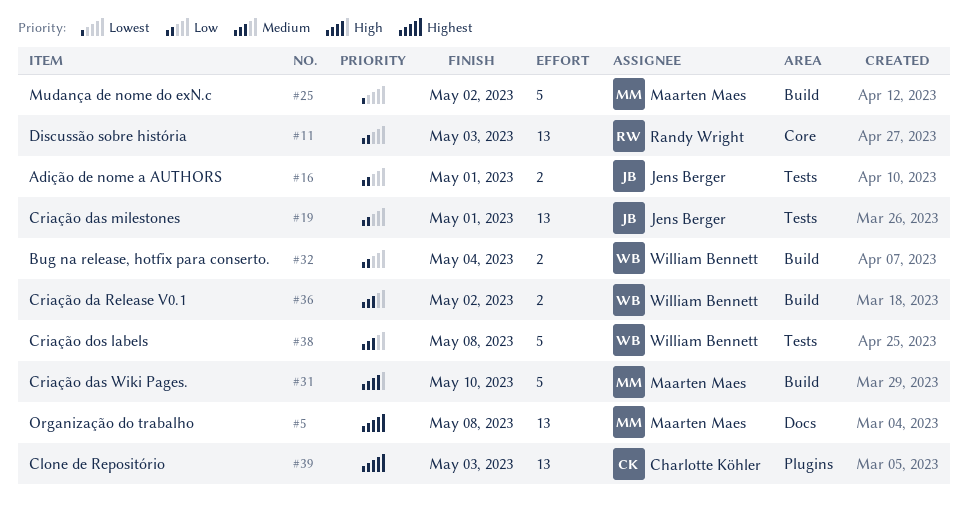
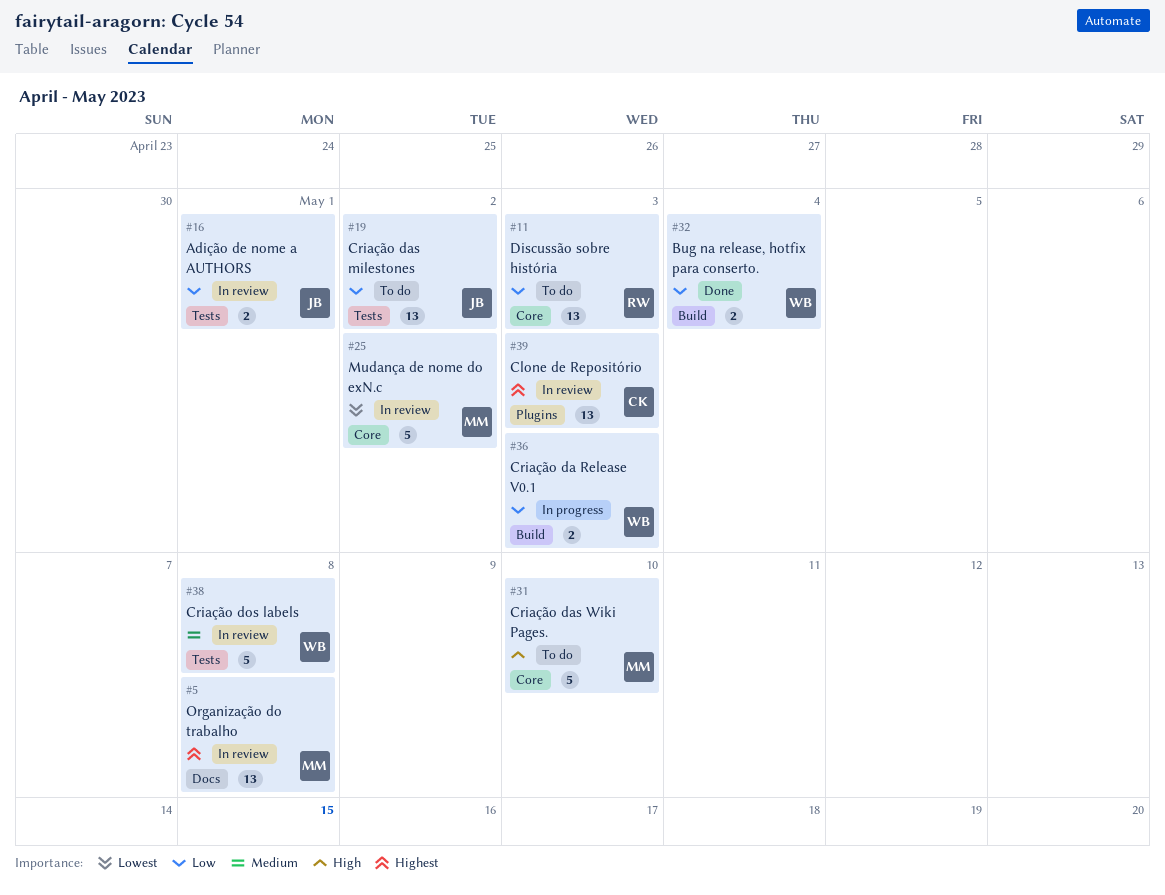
#19, due: May 1 -> May 2
#25, label: Build -> Core
#31, label: Build -> Core
#36, priority: Medium -> Low
#36, due: May 2 -> May 3

